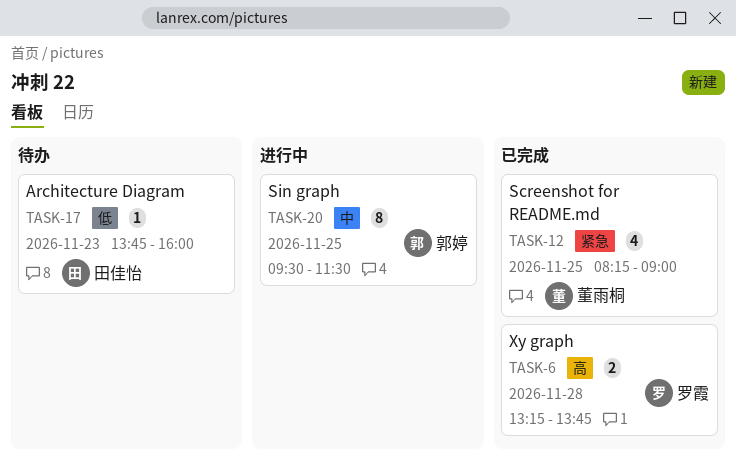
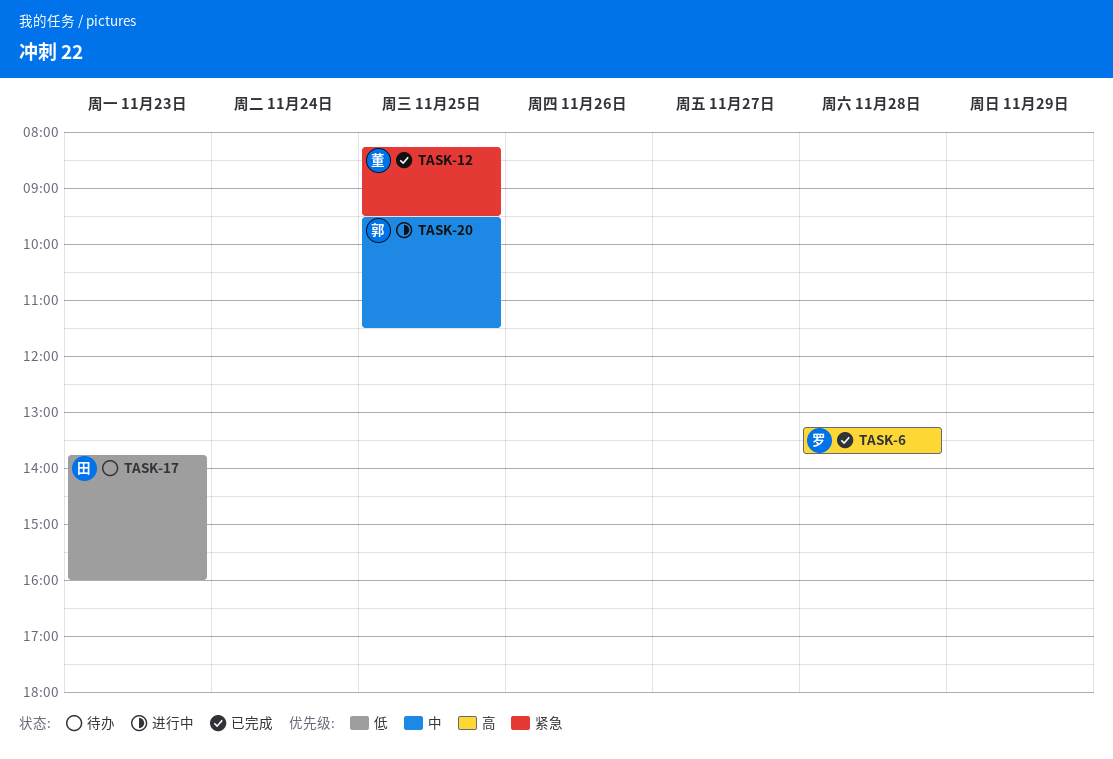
TASK-12, ends: 09:00 -> 09:30

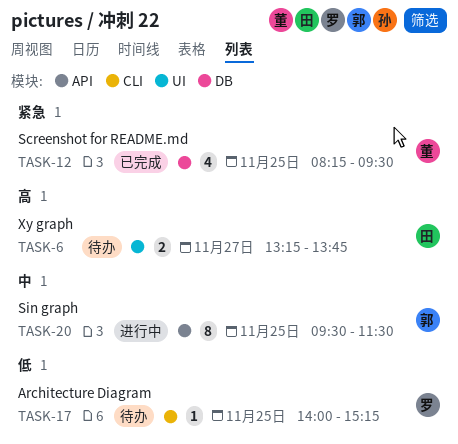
TASK-6, status: 已完成 -> 待办
TASK-6, owner: 罗 -> 田
TASK-6, day: Nov 28 -> Nov 27
TASK-17, owner: 田 -> 罗
TASK-17, day: Nov 23 -> Nov 25
TASK-17, begins: 13:45 -> 14:00
TASK-17, ends: 16:00 -> 15:15

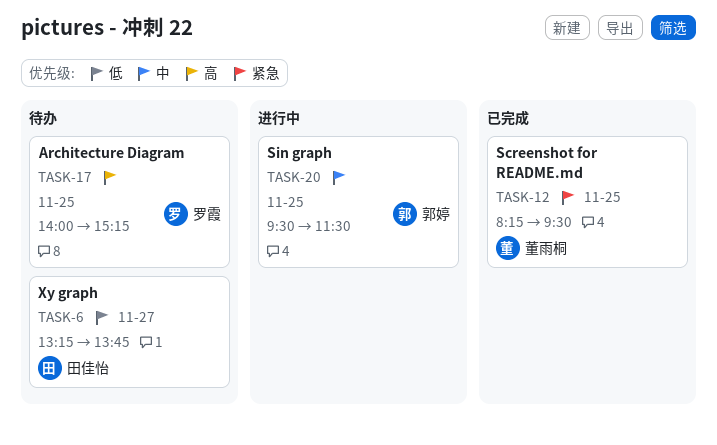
TASK-6, priority: 高 -> 低
TASK-17, priority: 低 -> 高

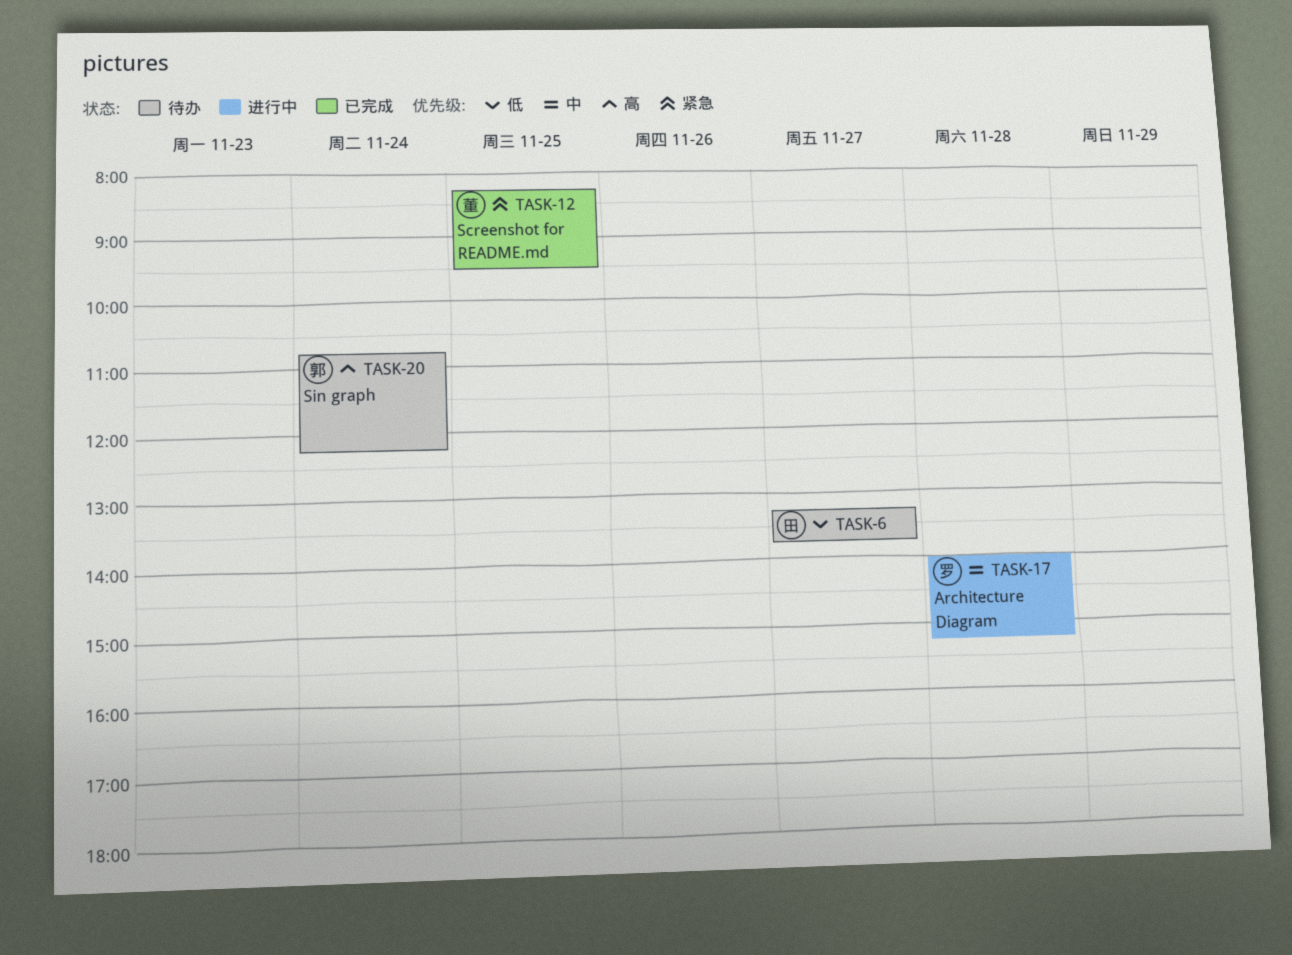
TASK-17, status: 待办 -> 进行中
TASK-17, priority: 高 -> 中
TASK-17, day: Nov 25 -> Nov 28
TASK-20, status: 进行中 -> 待办
TASK-20, priority: 中 -> 高
TASK-20, day: Nov 25 -> Nov 24
TASK-20, begins: 09:30 -> 10:45
TASK-20, ends: 11:30 -> 12:15

